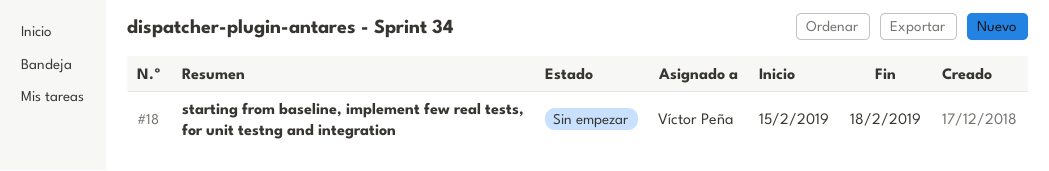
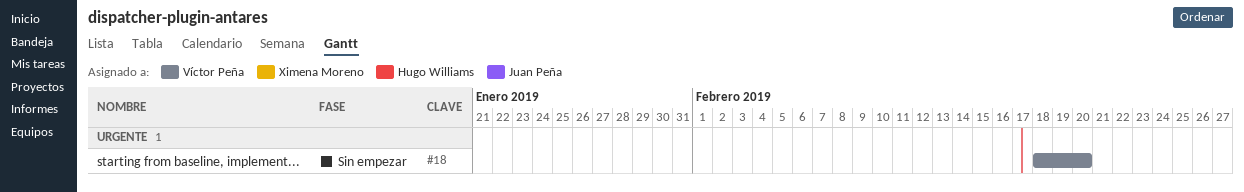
#18, start: Feb 15 -> Feb 18
#18, due: Feb 18 -> Feb 20

